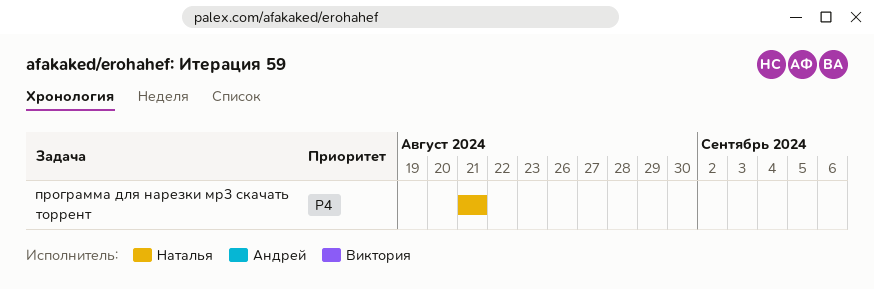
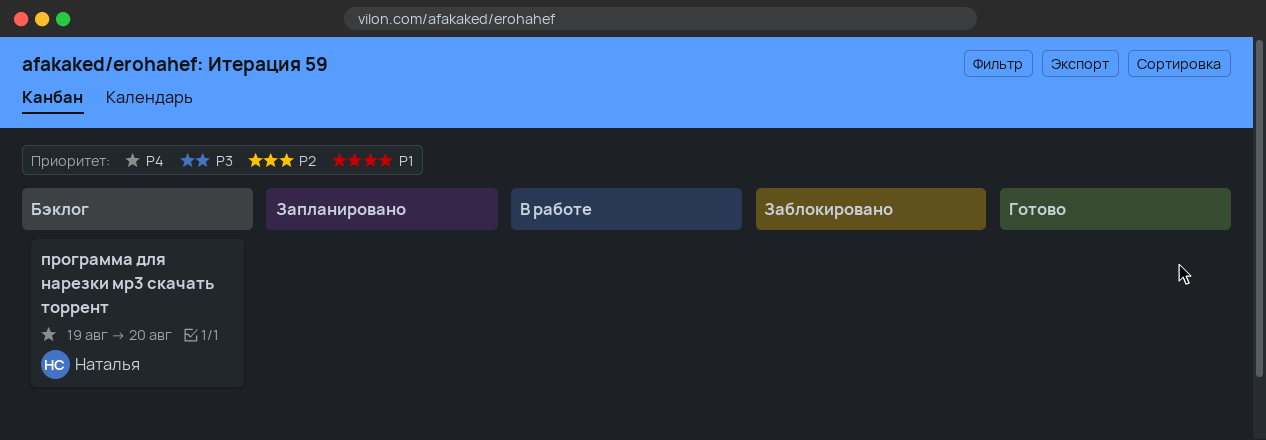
программа для нарезки мр3 скачать торрент, start: Aug 21 -> Aug 19
программа для нарезки мр3 скачать торрент, due: Aug 21 -> Aug 20

